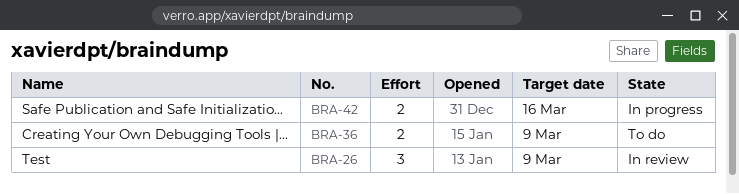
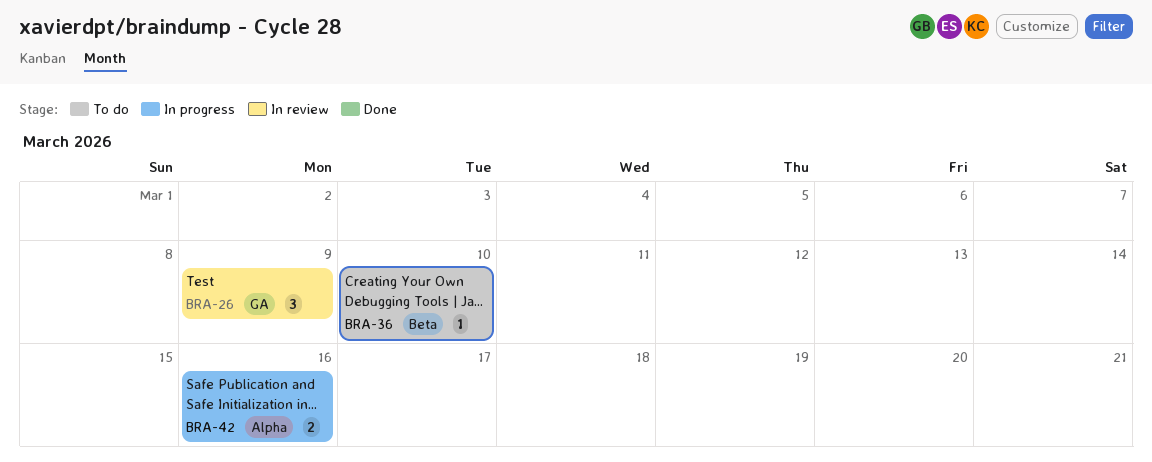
BRA-36, estimate: 2 -> 1
BRA-36, due: Mar 9 -> Mar 10

